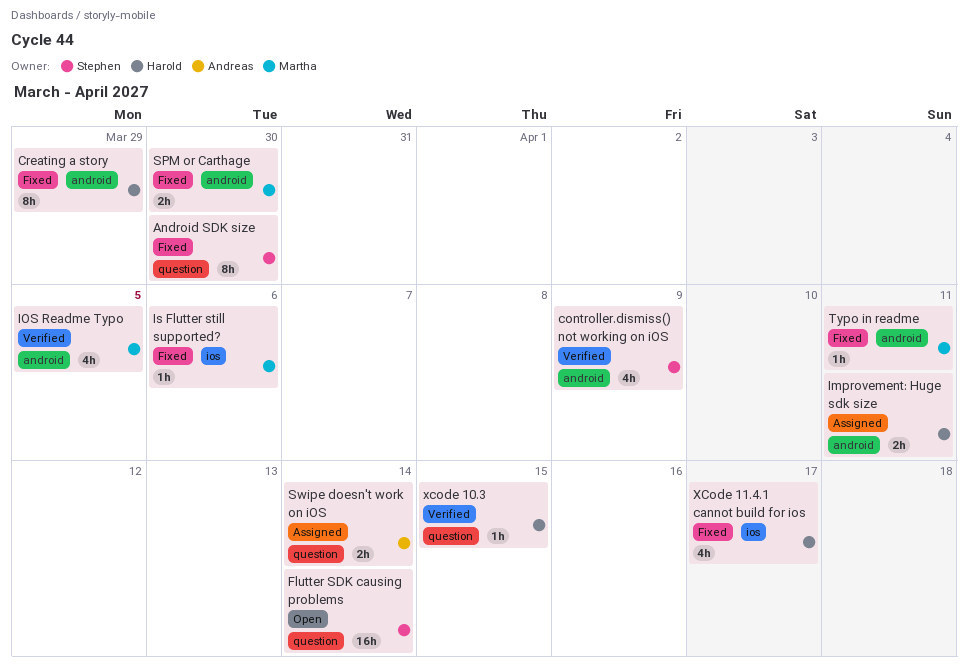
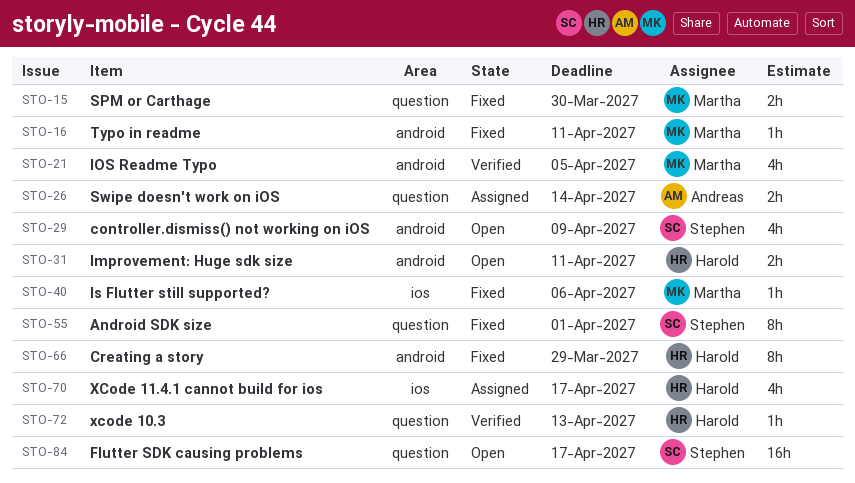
Android SDK size, due: Mar 30 -> Apr 1
controller.dismiss() not working on iOS, status: Verified -> Open
Flutter SDK causing problems, due: Apr 14 -> Apr 17
Improvement: Huge sdk size, status: Assigned -> Open
SPM or Carthage, label: android -> question
xcode 10.3, due: Apr 15 -> Apr 13
XCode 11.4.1 cannot build for ios, status: Fixed -> Assigned

